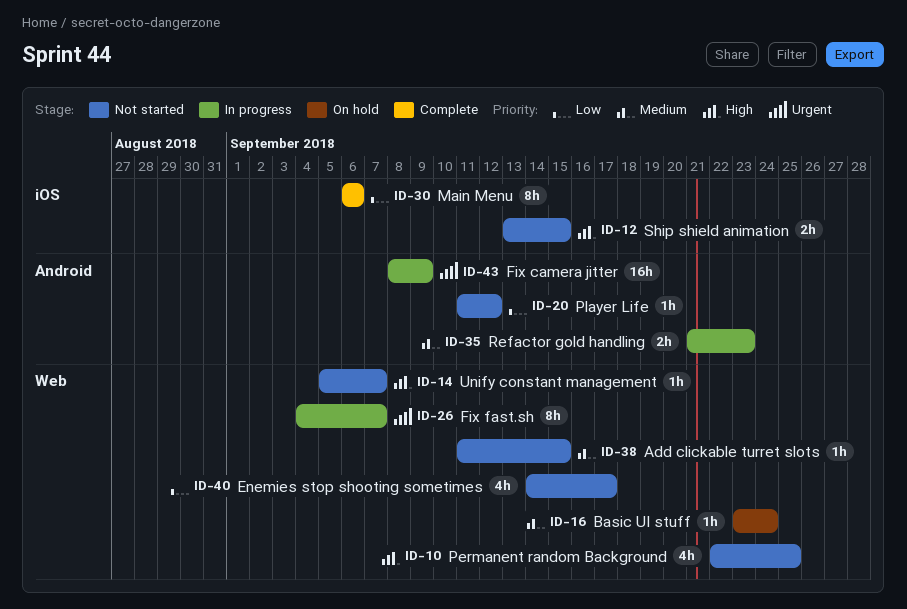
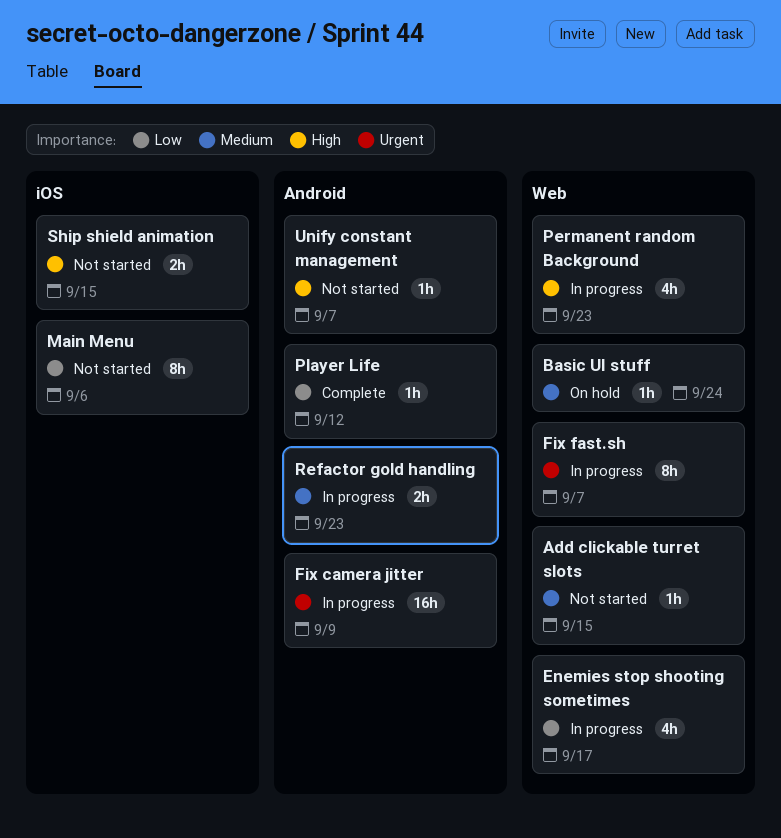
Enemies stop shooting sometimes, status: Not started -> In progress
Main Menu, status: Complete -> Not started
Permanent random Background, status: Not started -> In progress
Permanent random Background, due: Sep 25 -> Sep 23
Player Life, status: Not started -> Complete
Unify constant management, label: Web -> Android

